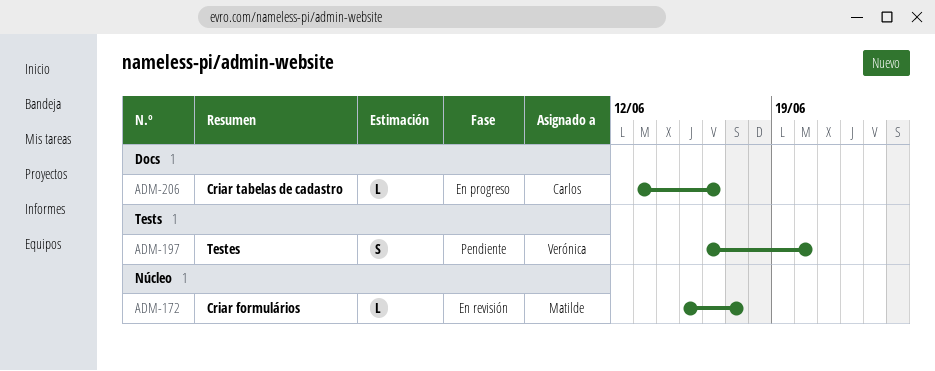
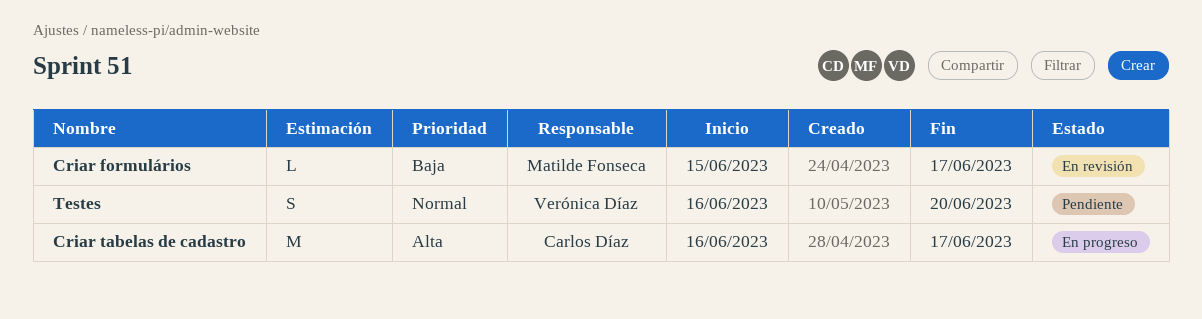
Criar tabelas de cadastro, estimate: L -> M
Criar tabelas de cadastro, start: Jun 13 -> Jun 16
Criar tabelas de cadastro, due: Jun 16 -> Jun 17

